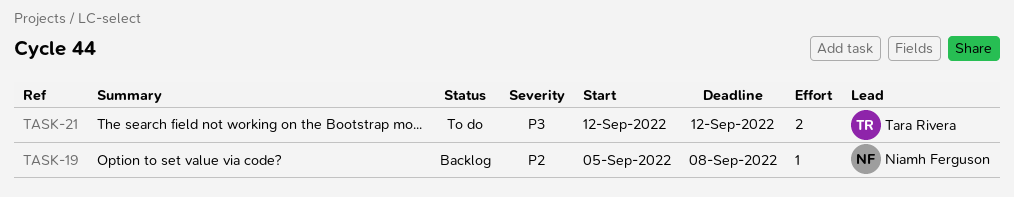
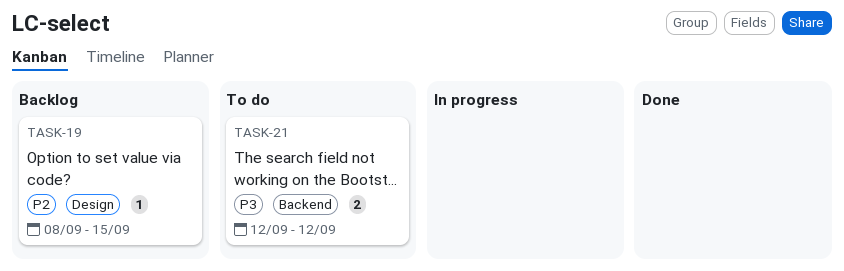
TASK-19, start: Sep 5 -> Sep 8
TASK-19, due: Sep 8 -> Sep 15

